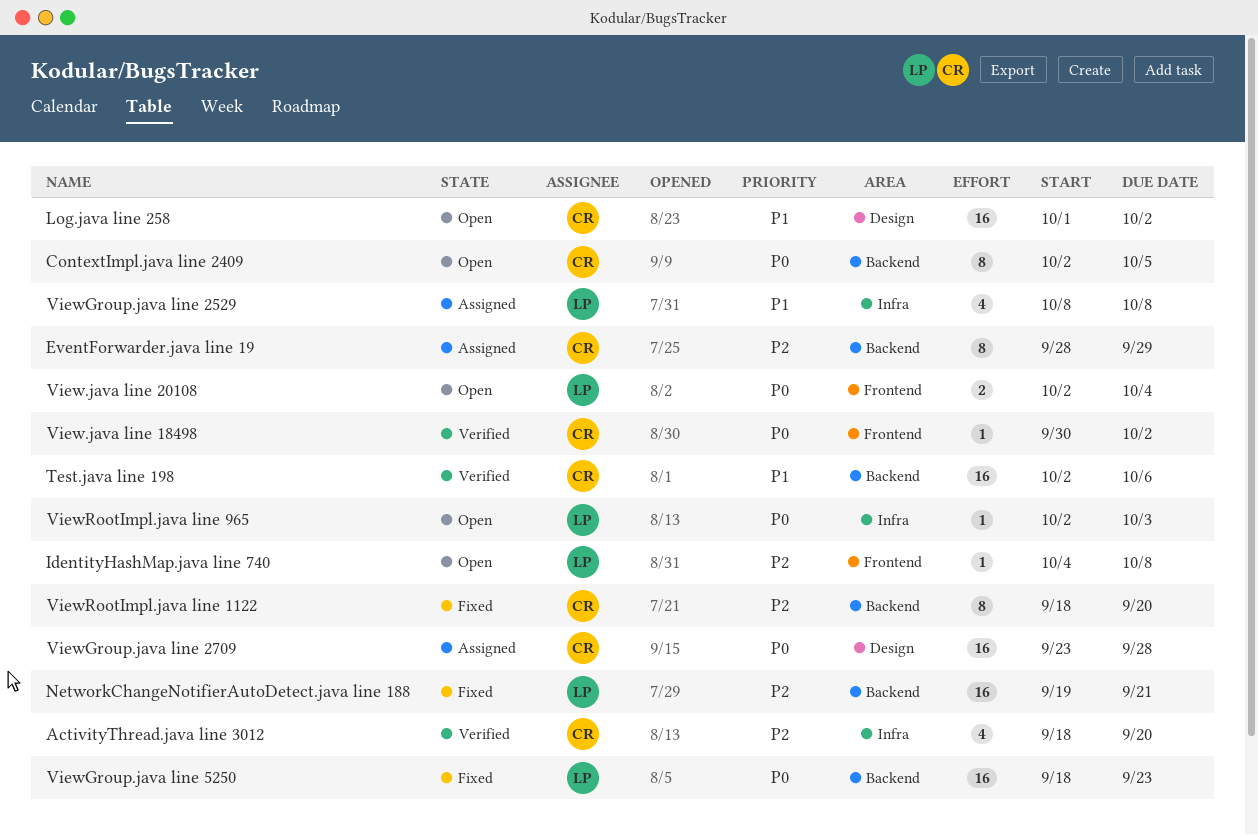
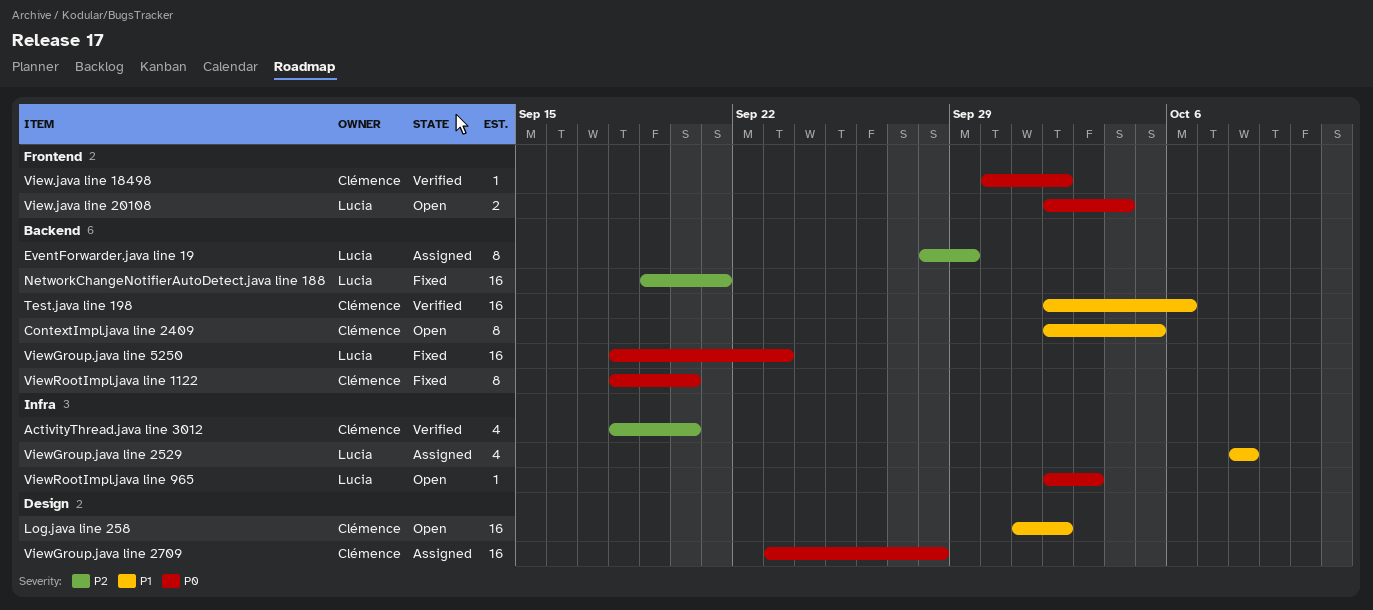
ContextImpl.java line 2409, priority: P0 -> P1
EventForwarder.java line 19, owner: Clémence -> Lucia
IdentityHashMap.java line 740: present -> none
ViewRootImpl.java line 1122, priority: P2 -> P0

